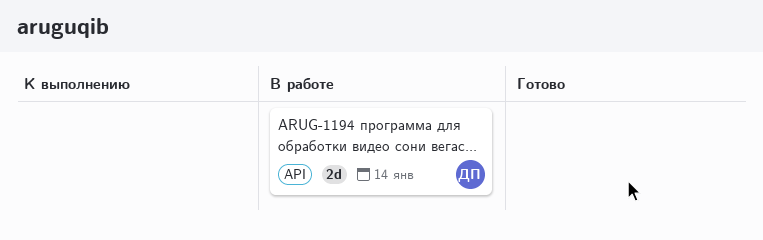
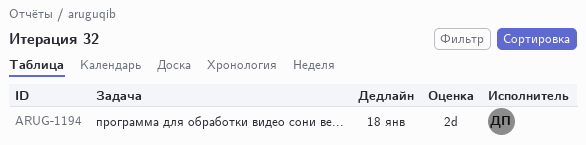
ARUG-1194, due: Jan 14 -> Jan 18

